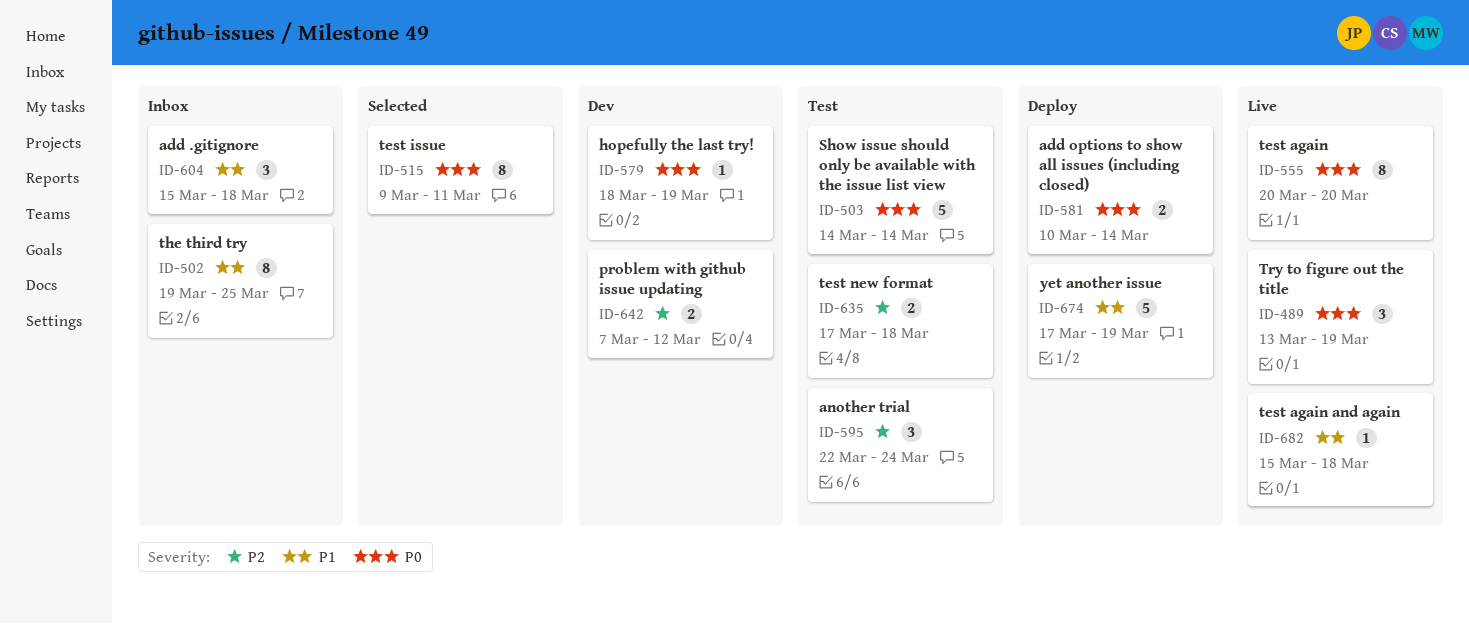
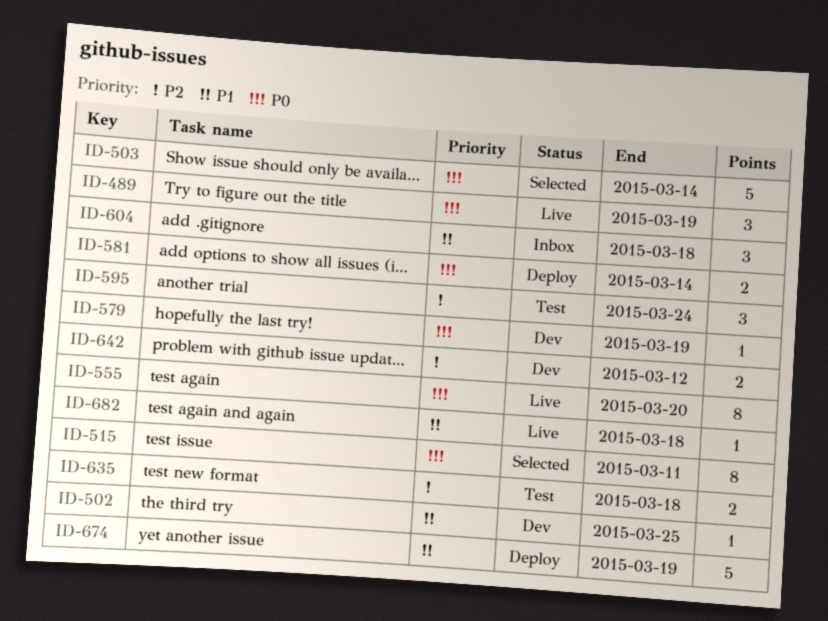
ID-502, status: Inbox -> Dev
ID-502, estimate: 8 -> 1
ID-503, status: Test -> Selected

